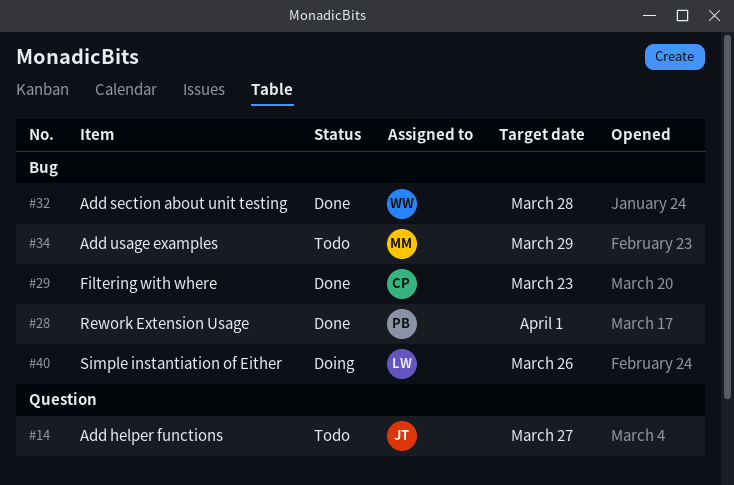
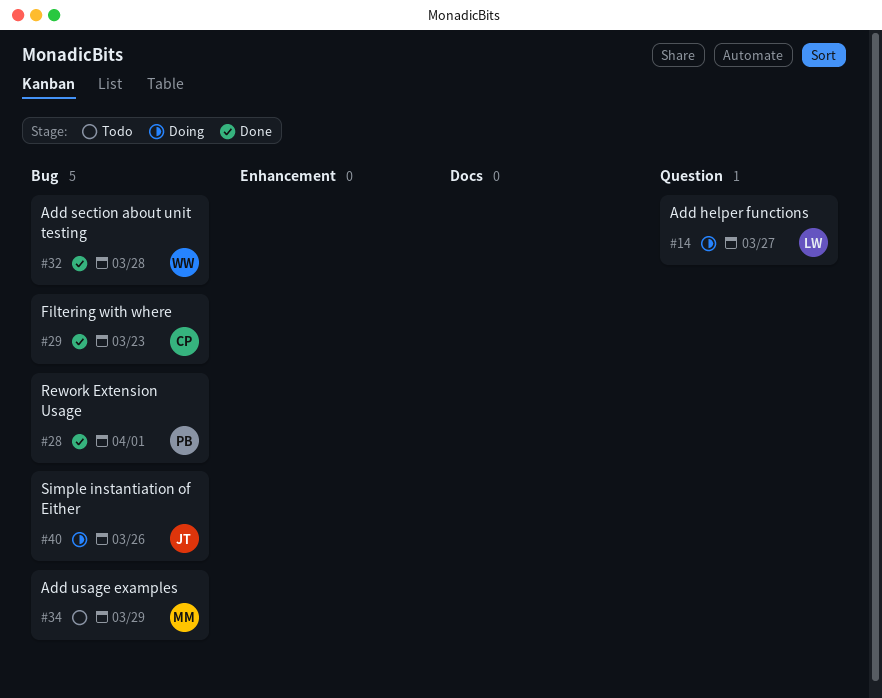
#14, status: Todo -> Doing
#14, owner: JT -> LW
#40, owner: LW -> JT

